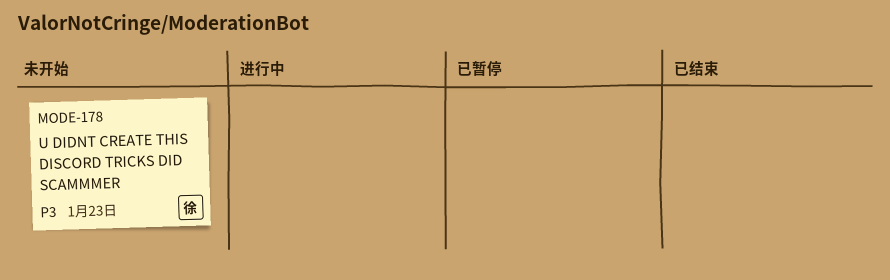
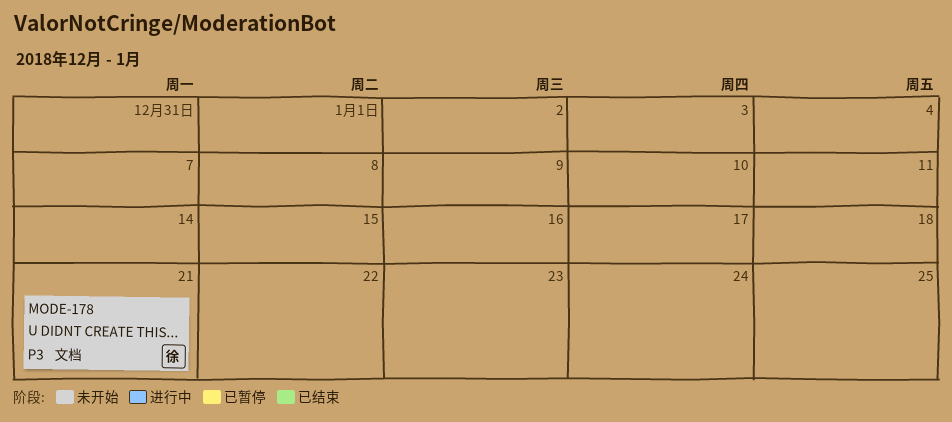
MODE-178, due: Jan 23 -> Jan 21

